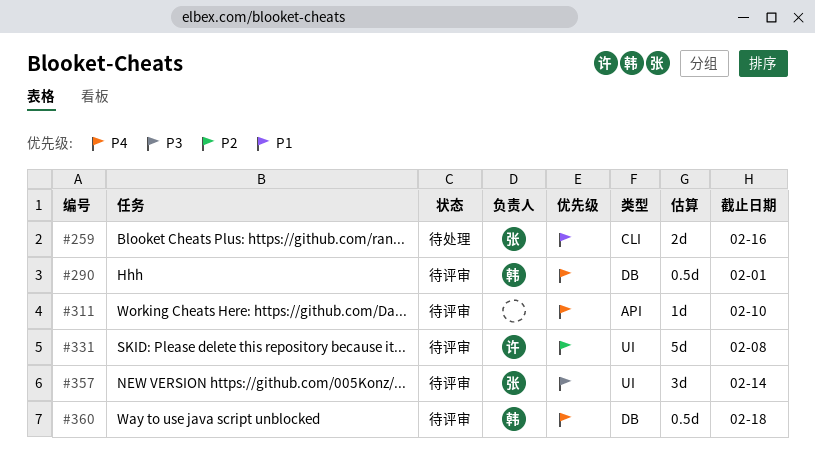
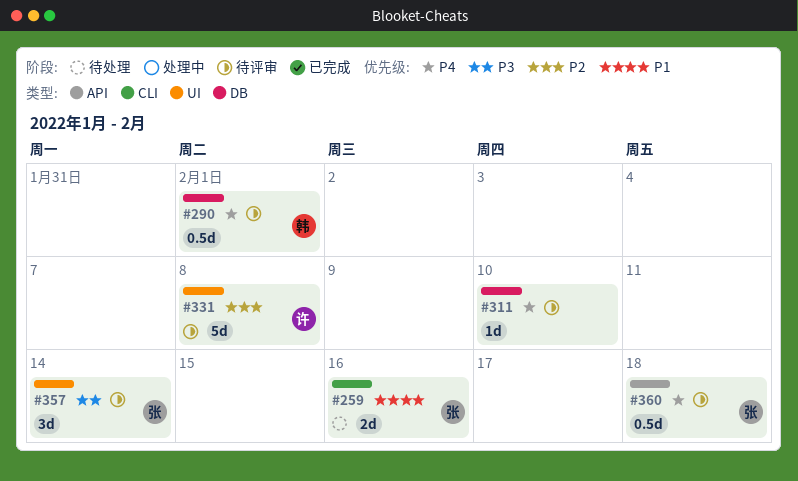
#311, label: API -> DB
#360, owner: 韩 -> 张
#360, label: DB -> API

